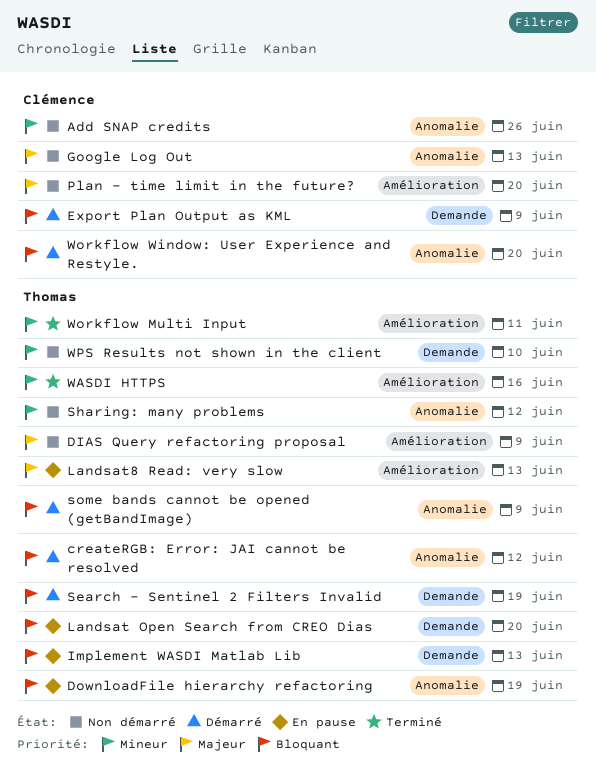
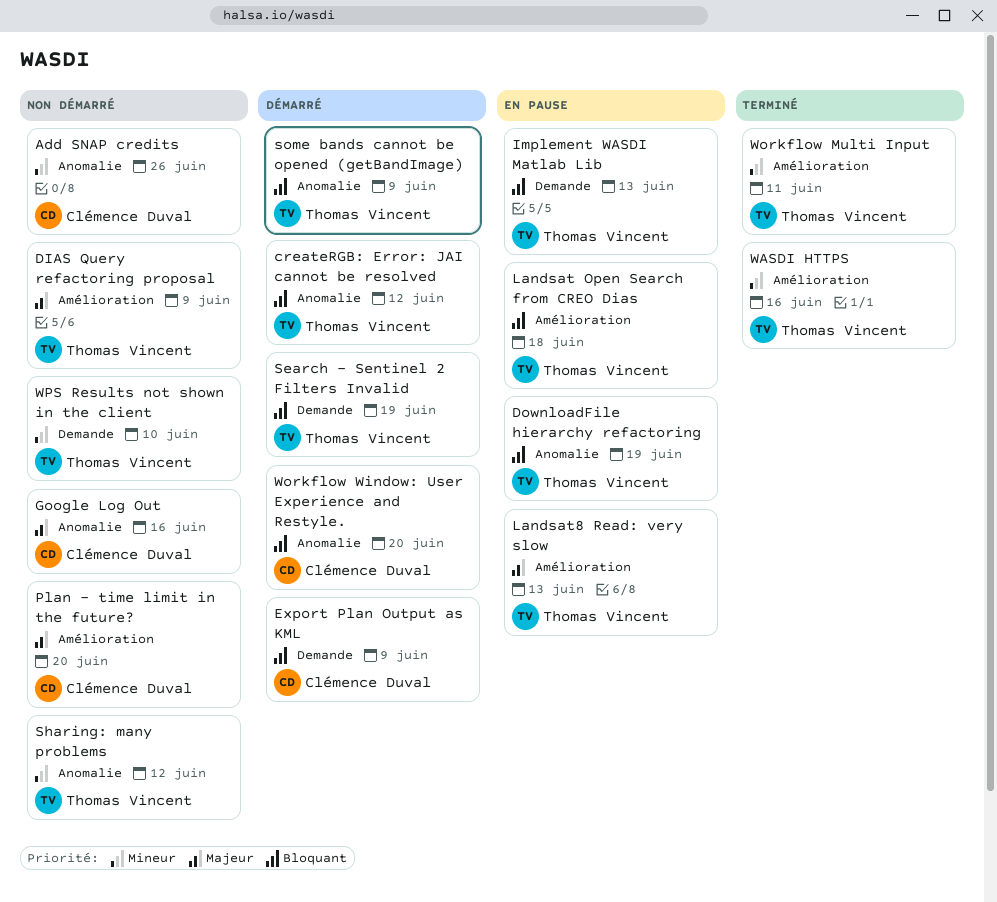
Google Log Out, due: Jun 13 -> Jun 16
Landsat Open Search from CREO Dias, label: Demande -> Amélioration
Landsat Open Search from CREO Dias, due: Jun 20 -> Jun 18

